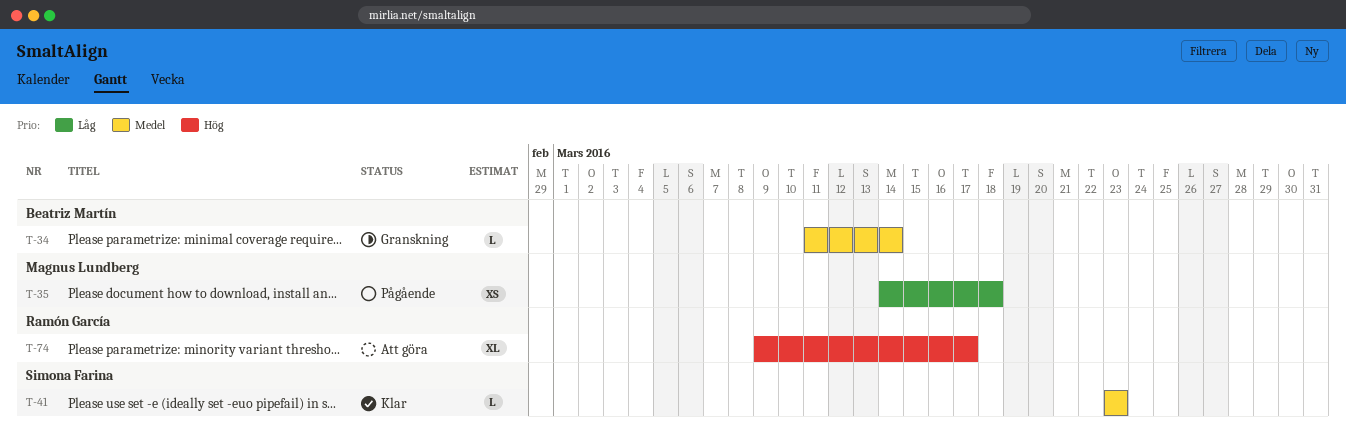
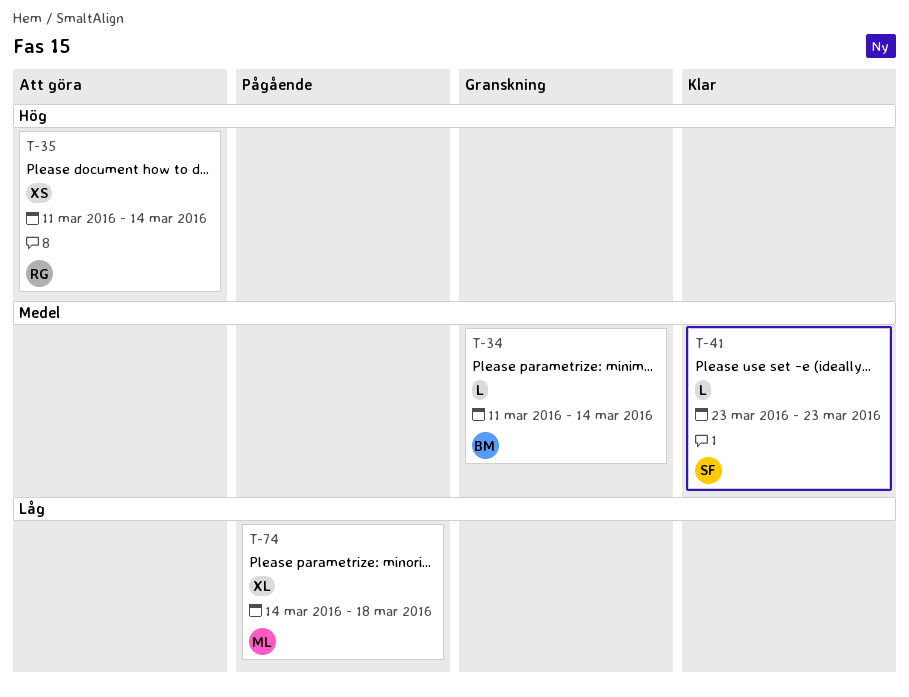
T-35, status: Pågående -> Att göra
T-35, owner: Magnus Lundberg -> Ramón García
T-35, priority: Låg -> Hög
T-35, start: Mar 14 -> Mar 11
T-35, due: Mar 18 -> Mar 14
T-74, status: Att göra -> Pågående
T-74, owner: Ramón García -> Magnus Lundberg
T-74, priority: Hög -> Låg
T-74, start: Mar 9 -> Mar 14
T-74, due: Mar 17 -> Mar 18

